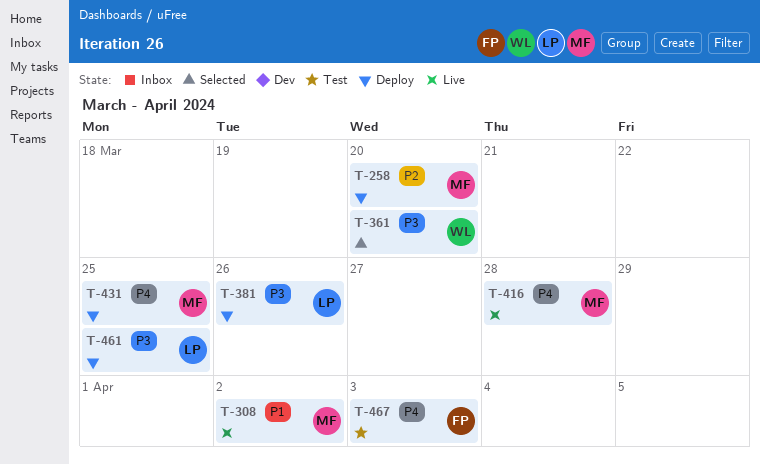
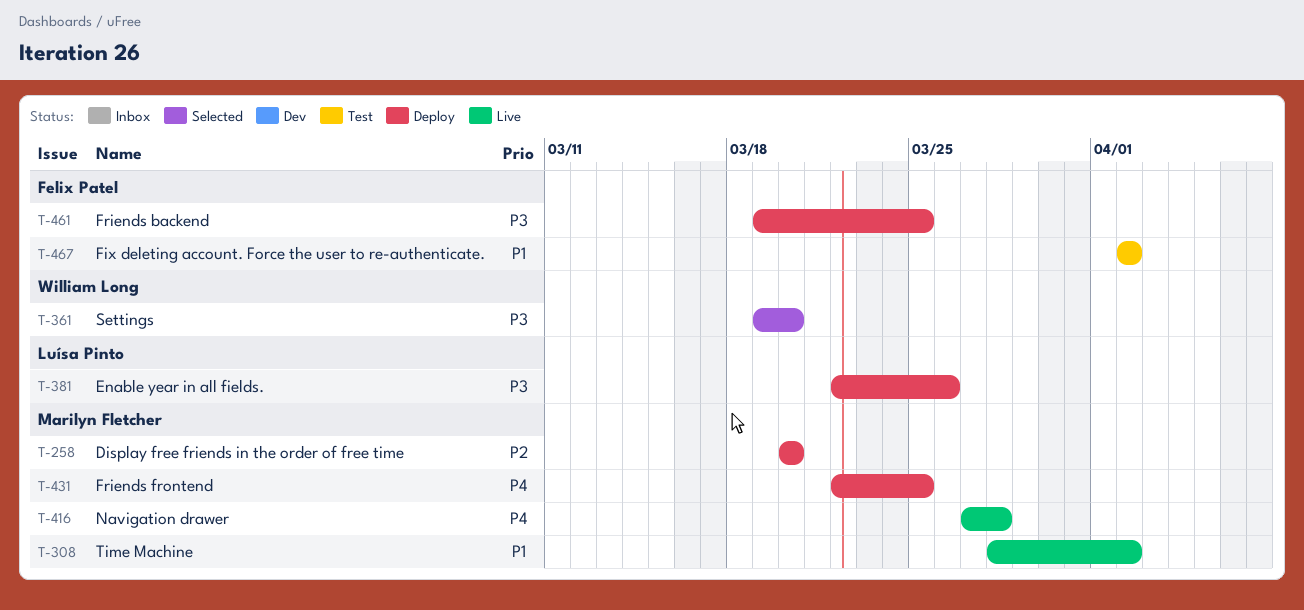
T-461, owner: Luísa Pinto -> Felix Patel
T-467, priority: P4 -> P1
T-467, due: Apr 3 -> Apr 2

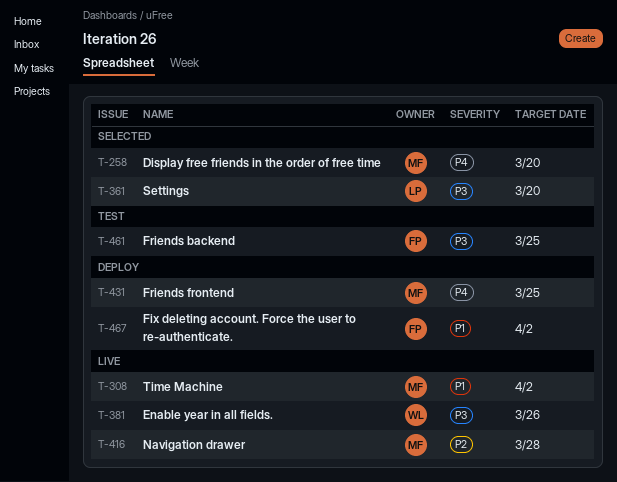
T-258, status: Deploy -> Selected
T-258, priority: P2 -> P4
T-361, owner: William Long -> Luísa Pinto
T-381, status: Deploy -> Live
T-381, owner: Luísa Pinto -> William Long
T-416, priority: P4 -> P2
T-461, status: Deploy -> Test
T-467, status: Test -> Deploy

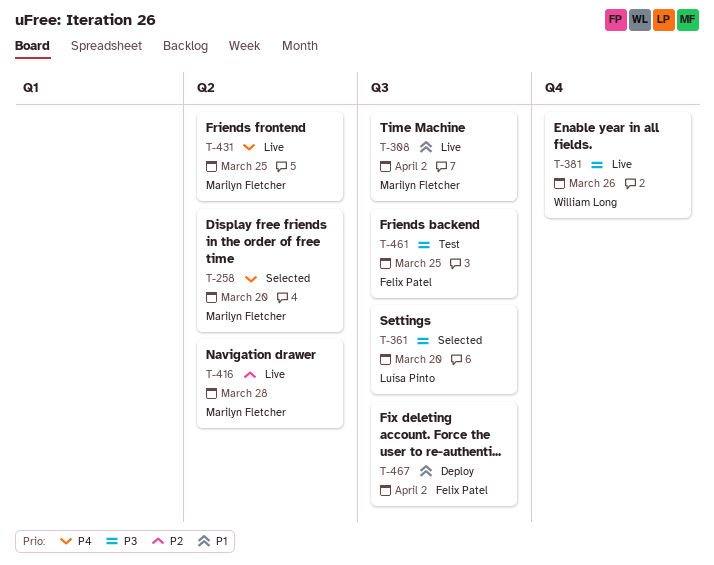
T-431, status: Deploy -> Live

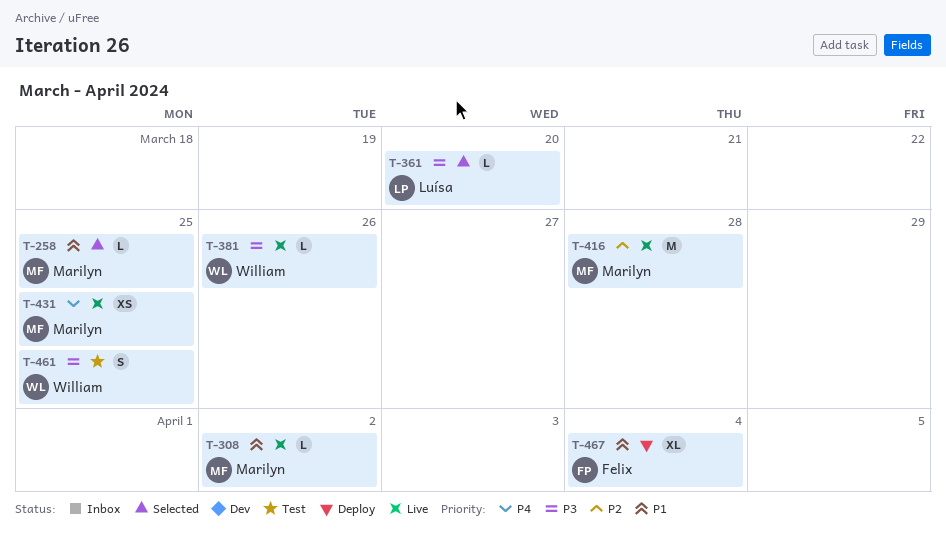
T-258, priority: P4 -> P1
T-258, due: Mar 20 -> Mar 25
T-461, owner: Felix Patel -> William Long
T-467, due: Apr 2 -> Apr 4

